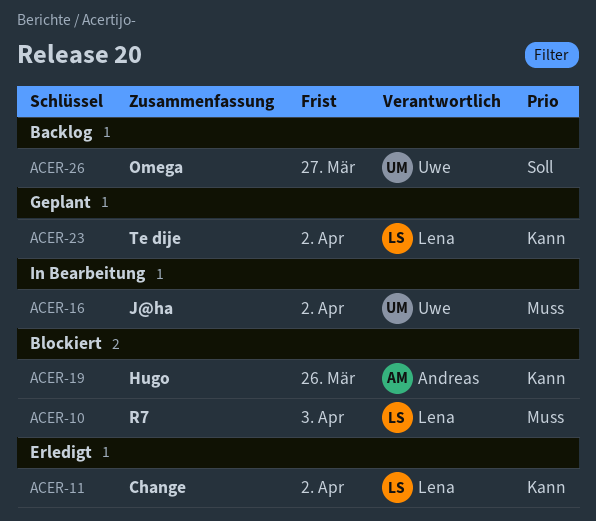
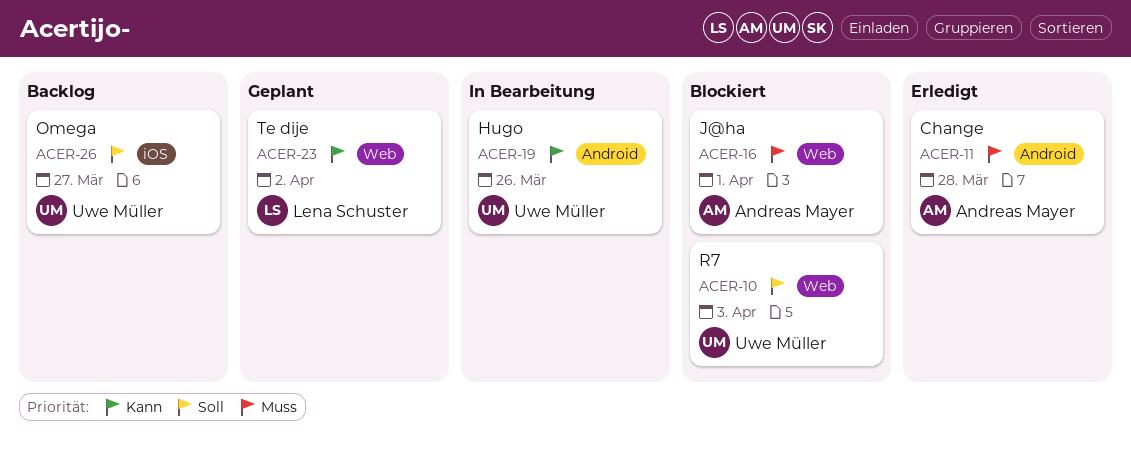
ACER-10, owner: Lena Schuster -> Uwe Müller
ACER-10, priority: Muss -> Soll
ACER-11, owner: Lena Schuster -> Andreas Mayer
ACER-11, priority: Kann -> Muss
ACER-11, due: Apr 2 -> Mar 28
ACER-16, status: In Bearbeitung -> Blockiert
ACER-16, owner: Uwe Müller -> Andreas Mayer
ACER-16, due: Apr 2 -> Apr 1
ACER-19, status: Blockiert -> In Bearbeitung
ACER-19, owner: Andreas Mayer -> Uwe Müller

